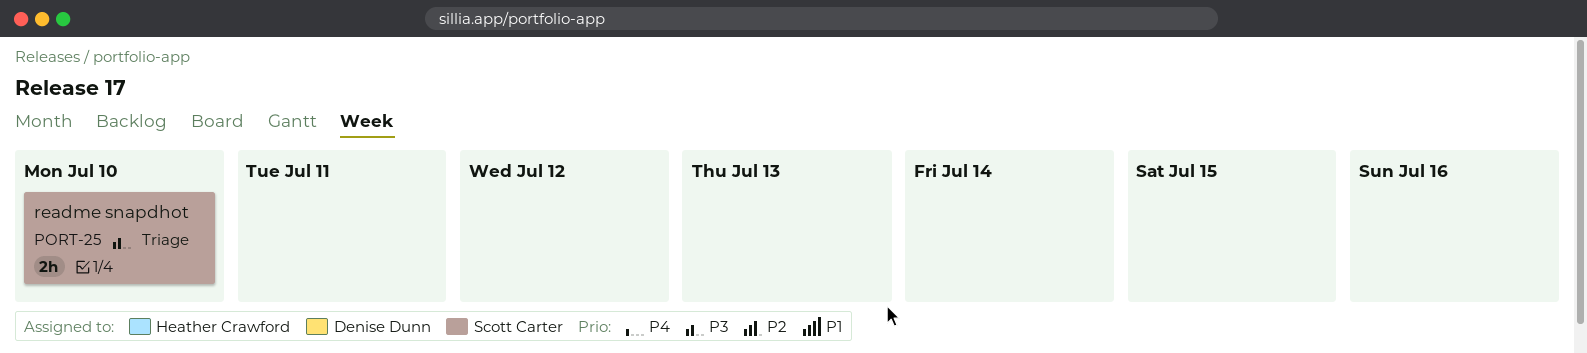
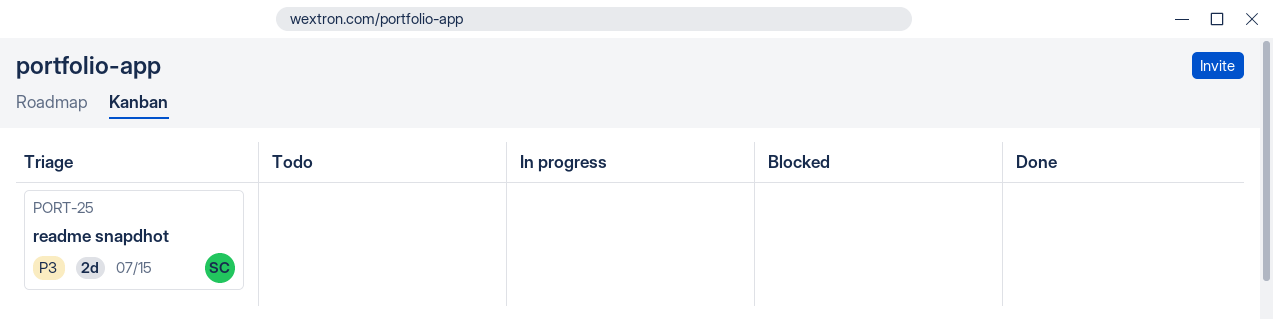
PORT-25, estimate: 2h -> 2d
PORT-25, due: Jul 10 -> Jul 15

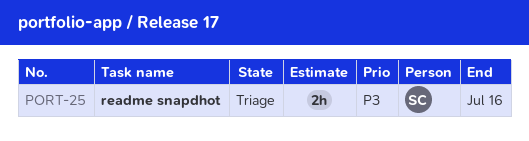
PORT-25, estimate: 2d -> 2h
PORT-25, due: Jul 15 -> Jul 16

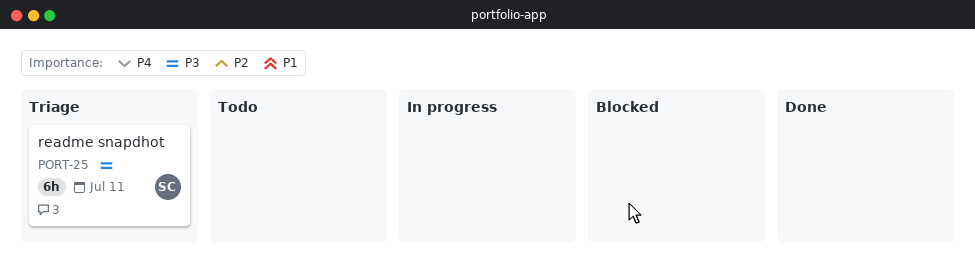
PORT-25, estimate: 2h -> 6h
PORT-25, due: Jul 16 -> Jul 11

